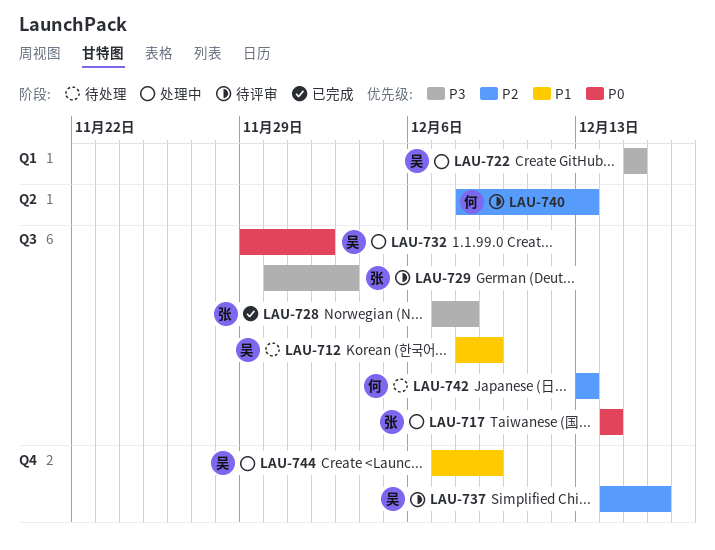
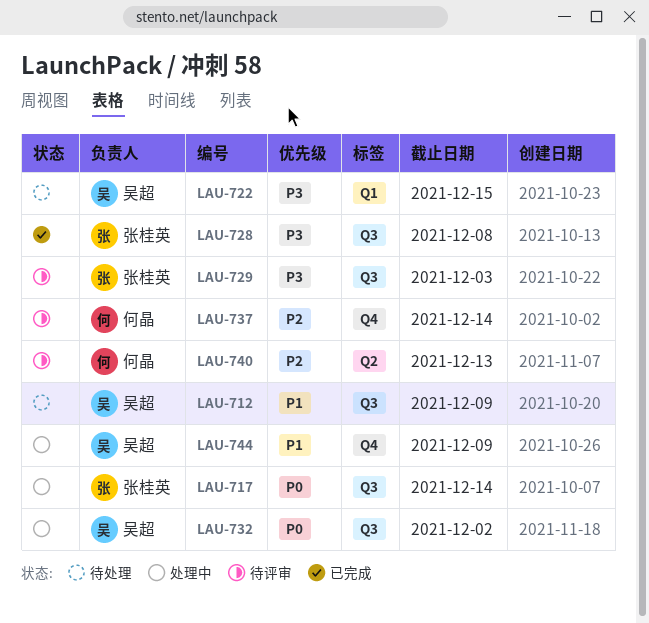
LAU-722, status: 处理中 -> 待处理
LAU-737, owner: 吴超 -> 何晶
LAU-737, due: Dec 16 -> Dec 14
LAU-742: present -> none

